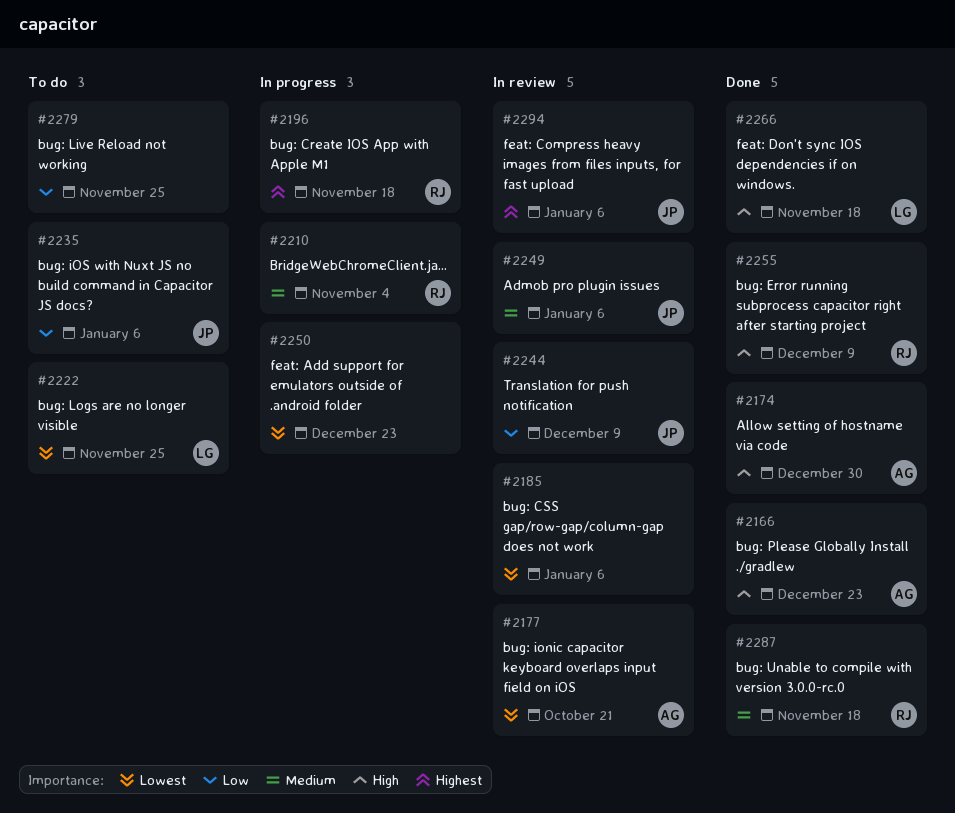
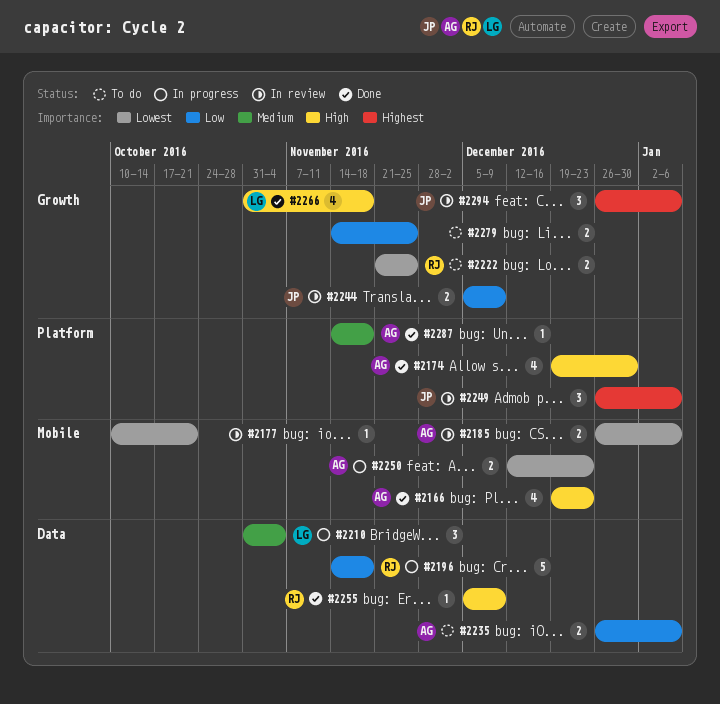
#2177, owner: AG -> none
#2185, owner: none -> AG
#2196, priority: Highest -> Low
#2210, owner: RJ -> LG
#2222, owner: LG -> RJ
#2235, owner: JP -> AG
#2249, priority: Medium -> Highest
#2250, owner: none -> AG
#2287, owner: RJ -> AG

